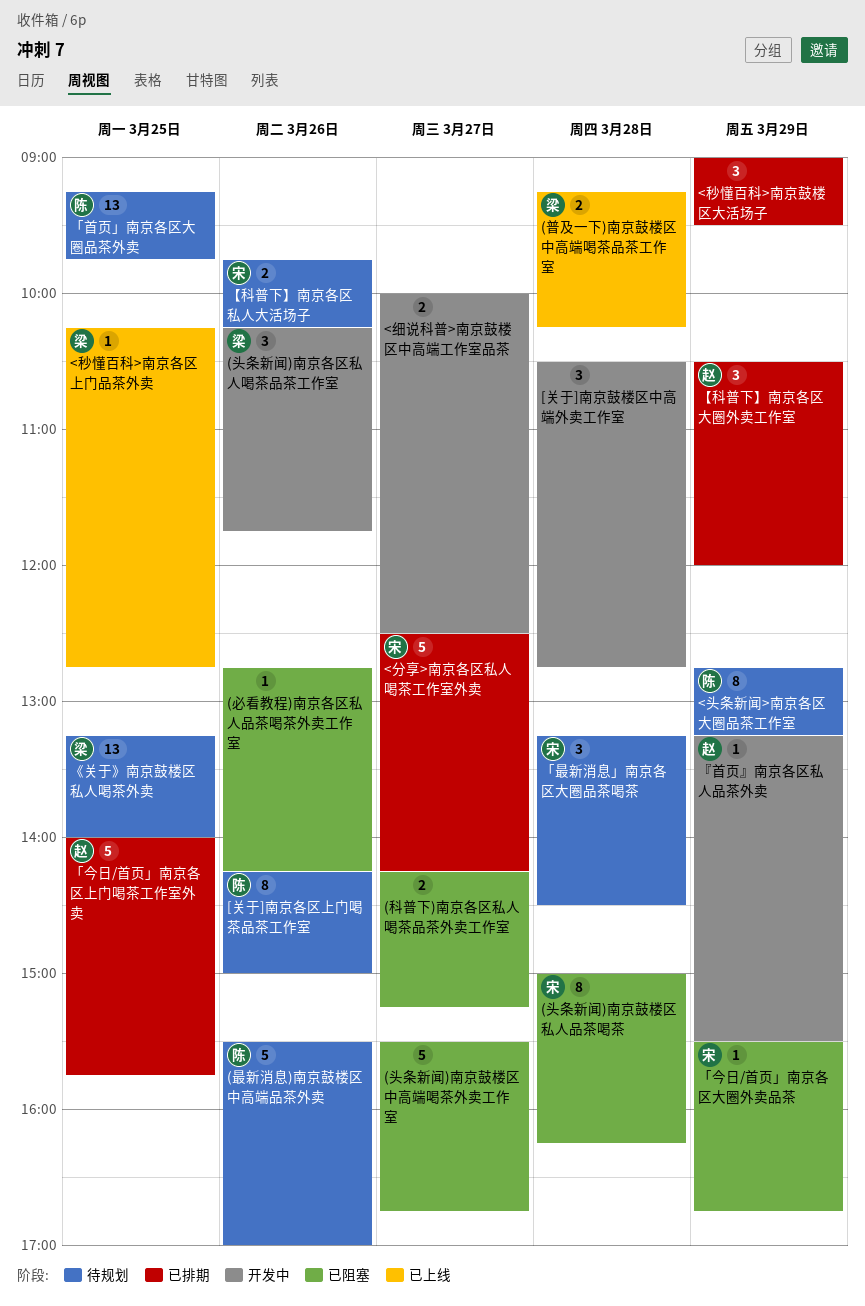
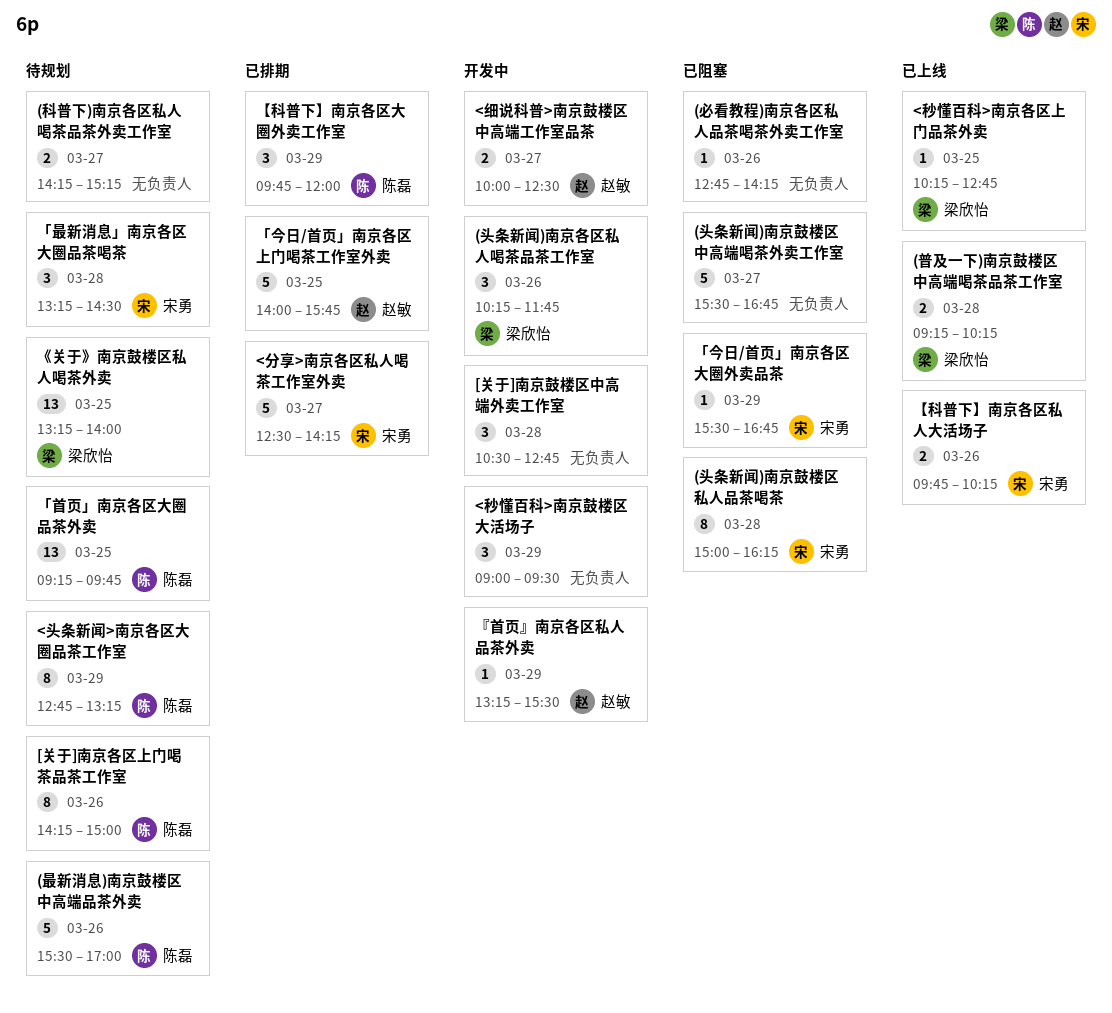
(科普下)南京各区私人喝茶品茶外卖工作室, status: 已阻塞 -> 待规划
<秒懂百科>南京鼓楼区大活场子, status: 已排期 -> 开发中
<细说科普>南京鼓楼区中高端工作室品茶, owner: none -> 赵敏
【科普下】南京各区大圈外卖工作室, owner: 赵敏 -> 陈磊
【科普下】南京各区大圈外卖工作室, begins: 10:30 -> 09:45
【科普下】南京各区私人大活场子, status: 待规划 -> 已上线

